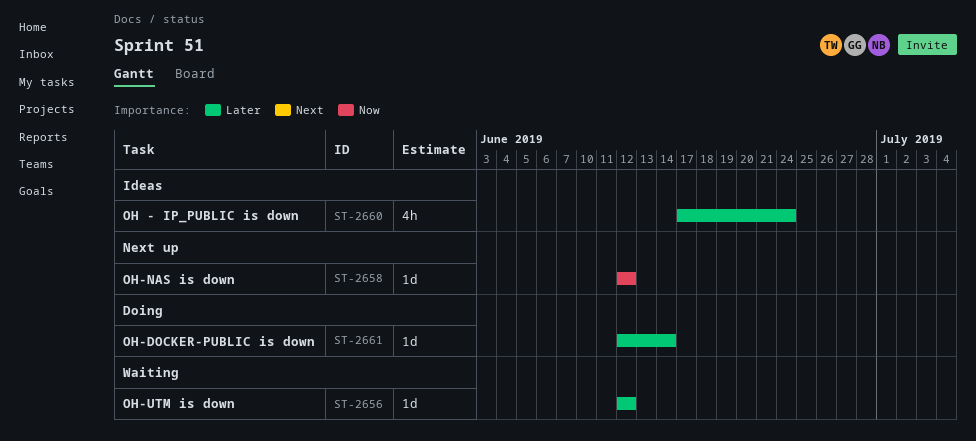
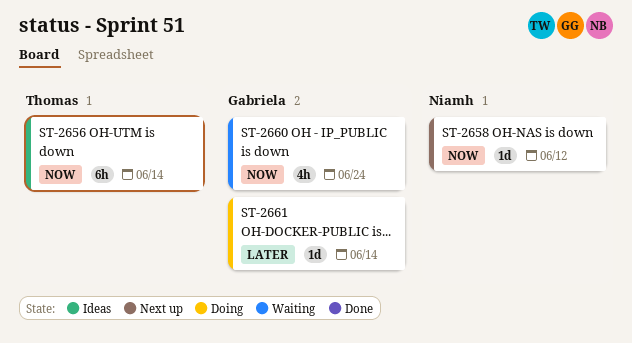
ST-2656, status: Waiting -> Ideas
ST-2656, priority: Later -> Now
ST-2656, estimate: 1d -> 6h
ST-2656, due: Jun 12 -> Jun 14
ST-2660, status: Ideas -> Waiting
ST-2660, priority: Later -> Now

